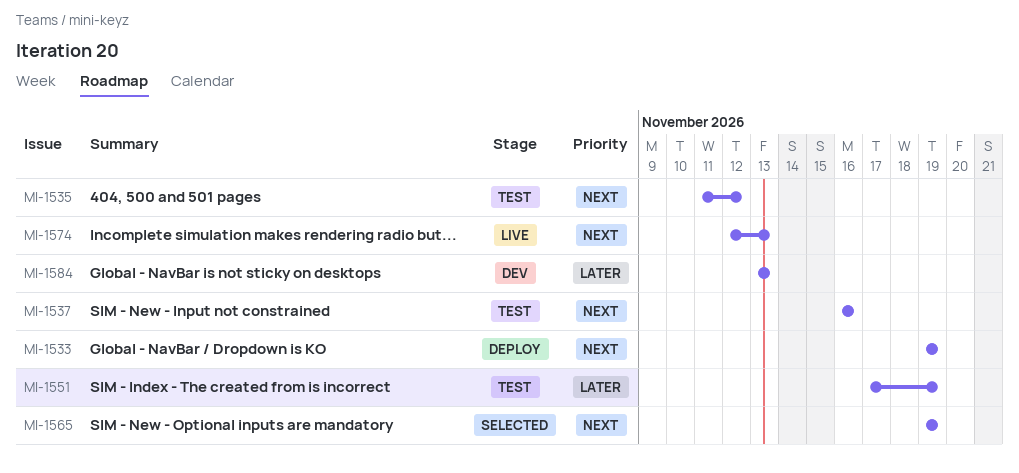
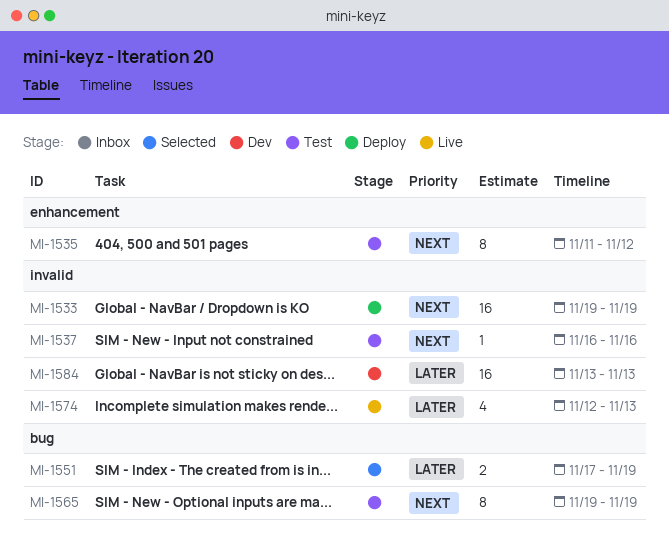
MI-1551, status: Test -> Selected
MI-1565, status: Selected -> Test
MI-1574, priority: Next -> Later

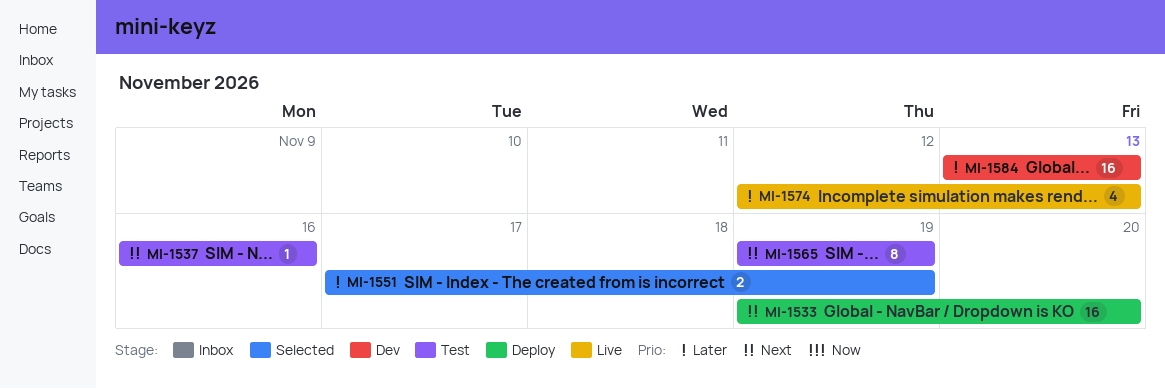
MI-1533, due: Nov 19 -> Nov 20
MI-1535: present -> none

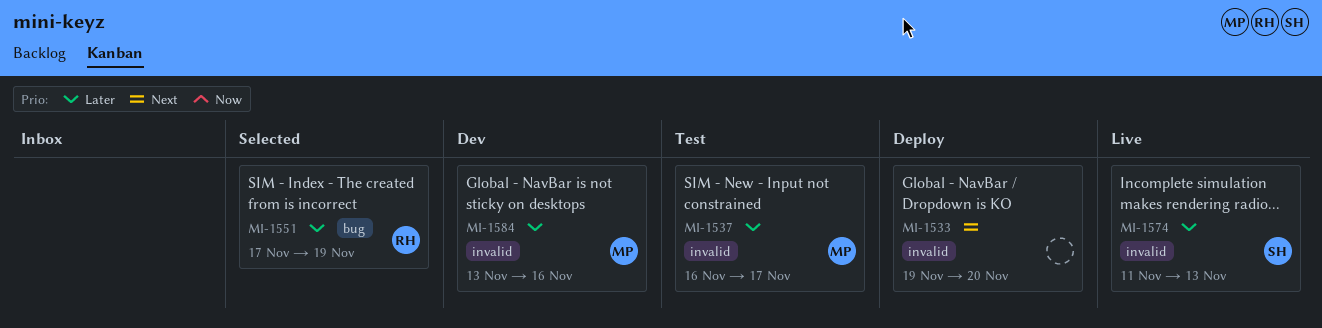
MI-1537, priority: Next -> Later
MI-1537, due: Nov 16 -> Nov 17
MI-1565: present -> none
MI-1574, start: Nov 12 -> Nov 11
MI-1584, due: Nov 13 -> Nov 16

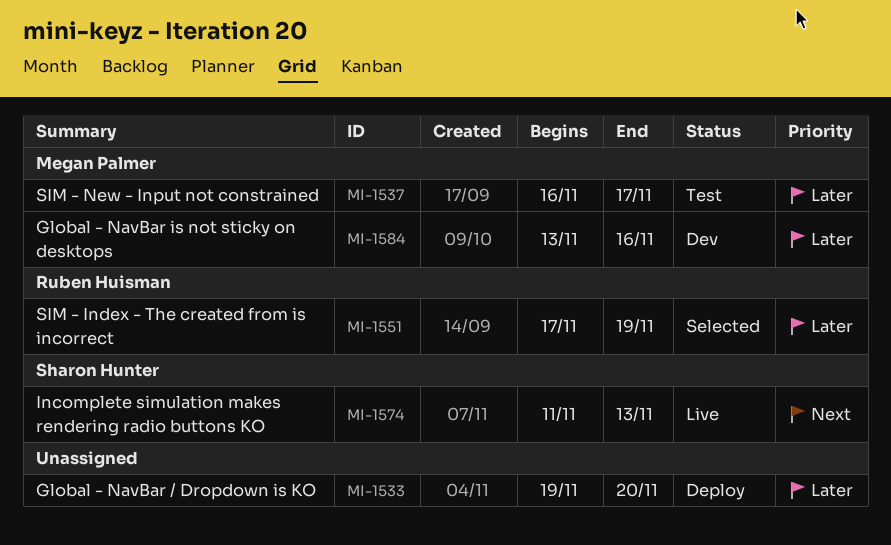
MI-1533, priority: Next -> Later
MI-1574, priority: Later -> Next

